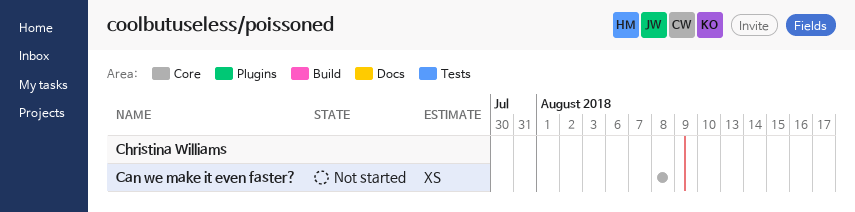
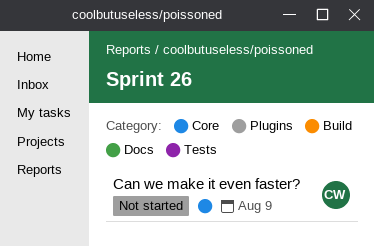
Can we make it even faster?, due: Aug 8 -> Aug 9

